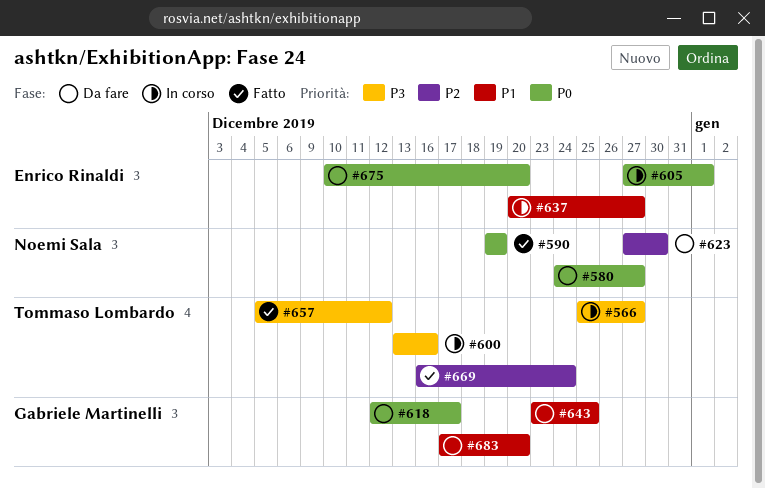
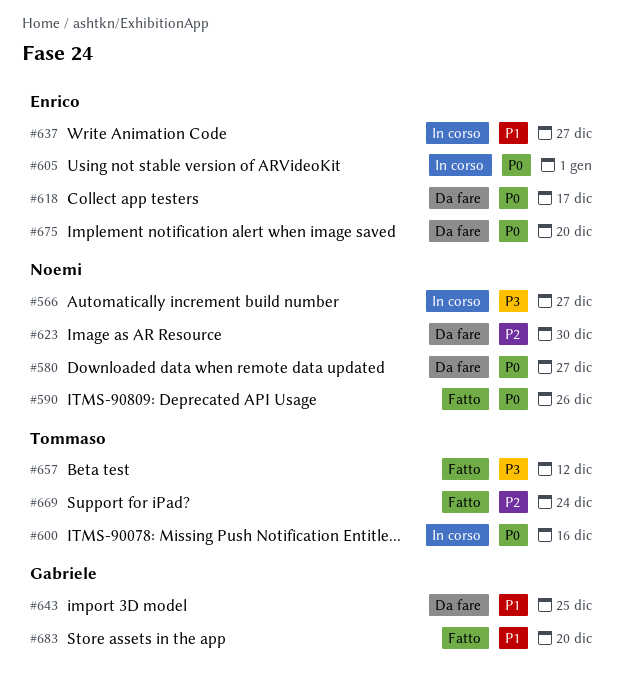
#566, owner: Tommaso Lombardo -> Noemi Sala
#590, due: Dec 19 -> Dec 26
#600, priority: P3 -> P0
#618, owner: Gabriele Martinelli -> Enrico Rinaldi
#683, status: Da fare -> Fatto

